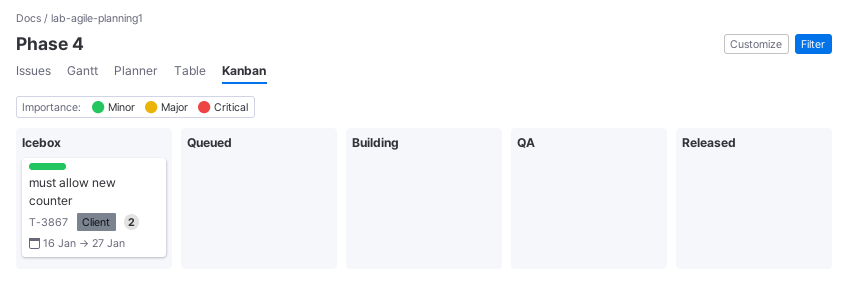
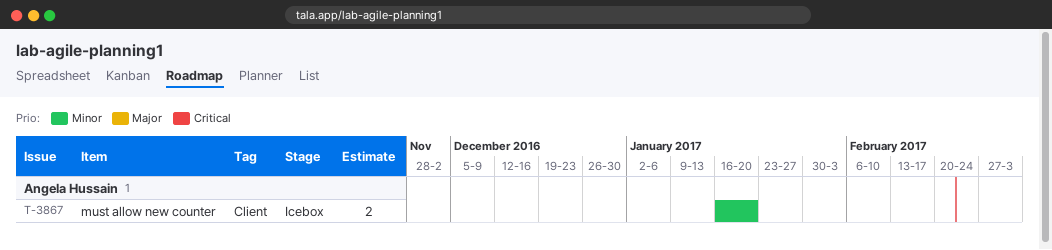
T-3867, due: Jan 27 -> Jan 20

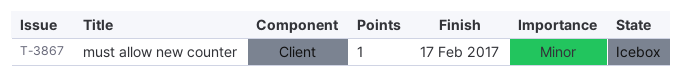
T-3867, estimate: 2 -> 1
T-3867, due: Jan 20 -> Feb 17

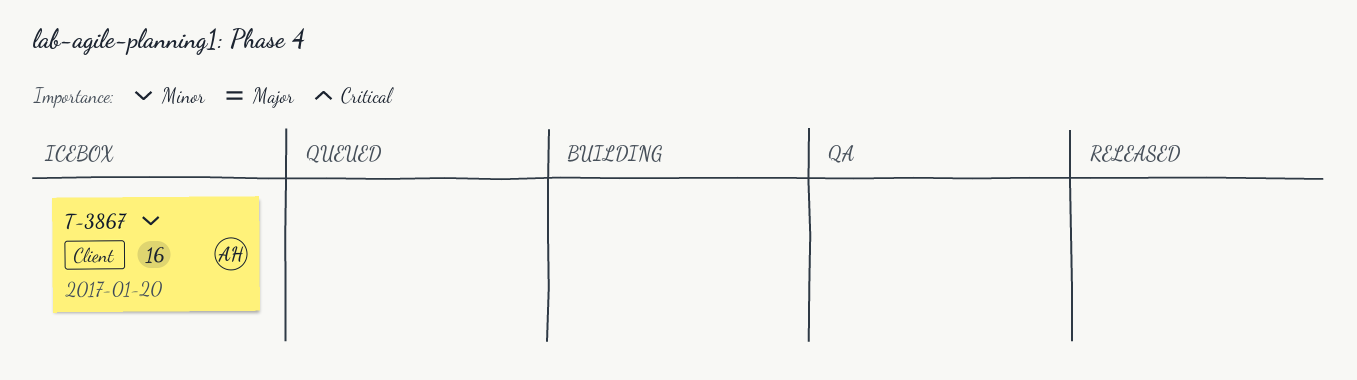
T-3867, estimate: 1 -> 16
T-3867, due: Feb 17 -> Jan 20

